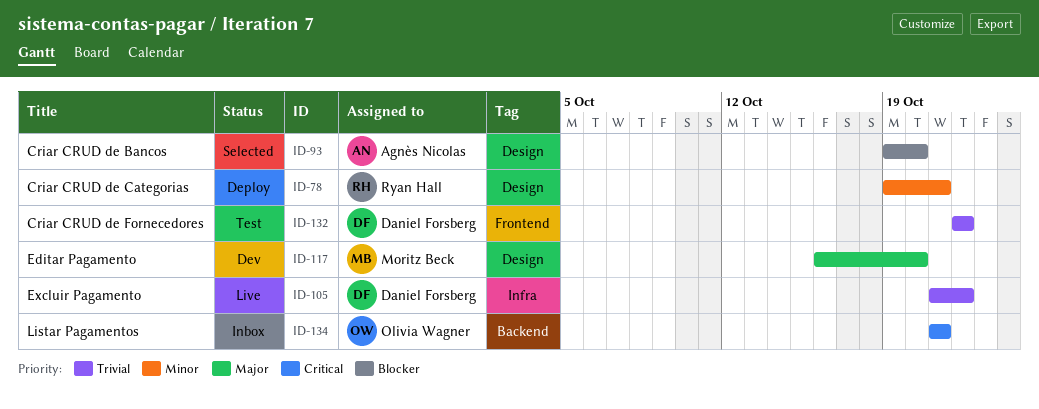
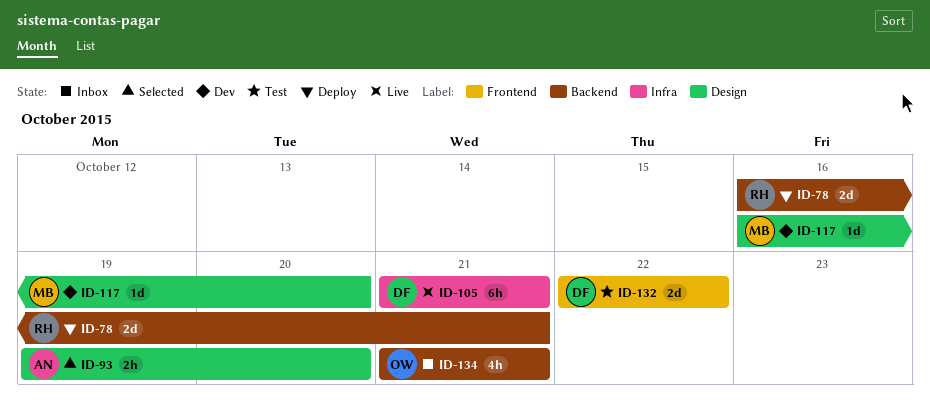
ID-78, label: Design -> Backend
ID-78, start: Oct 19 -> Oct 16
ID-105, due: Oct 22 -> Oct 21

